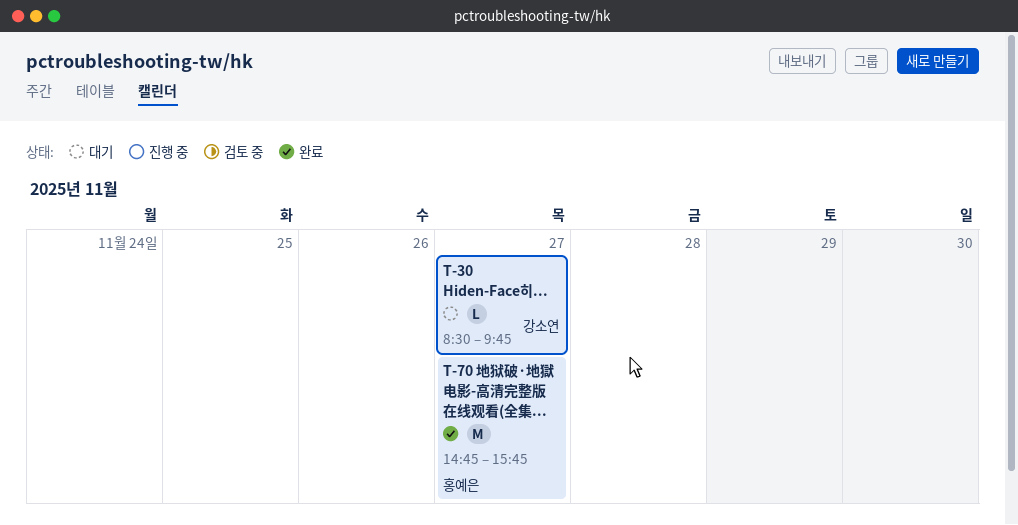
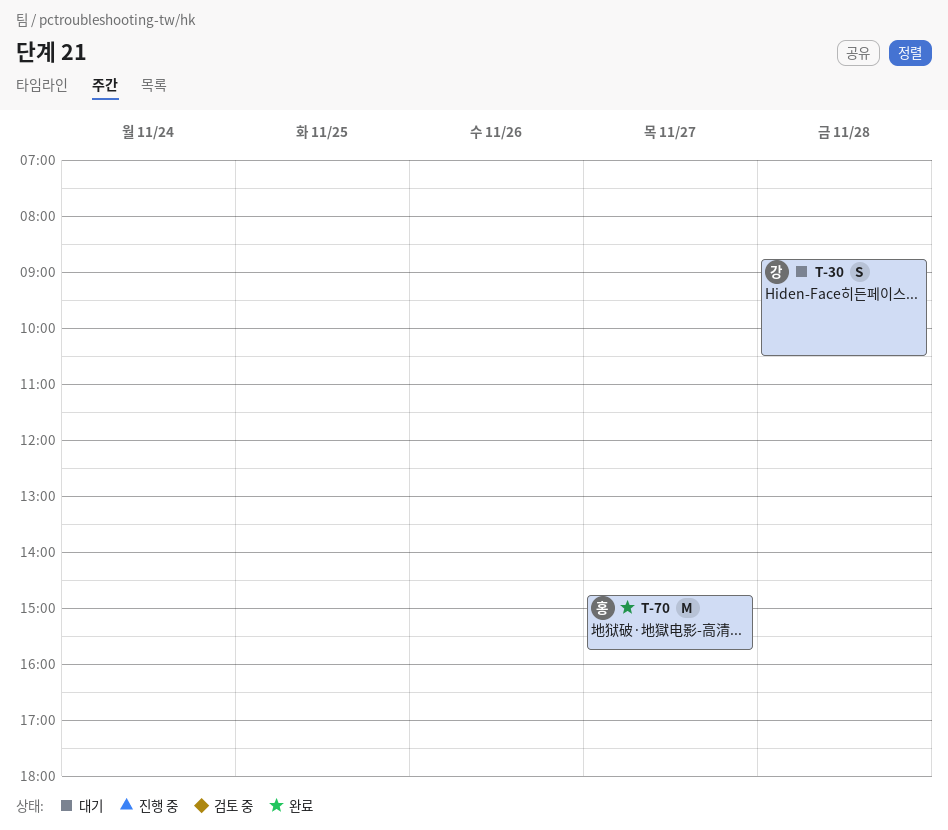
T-30, estimate: L -> S
T-30, day: Nov 27 -> Nov 28
T-30, begins: 08:30 -> 08:45
T-30, ends: 09:45 -> 10:30

